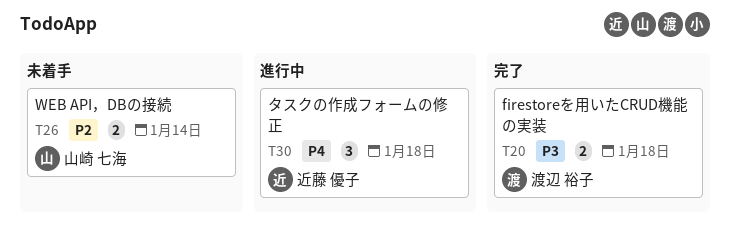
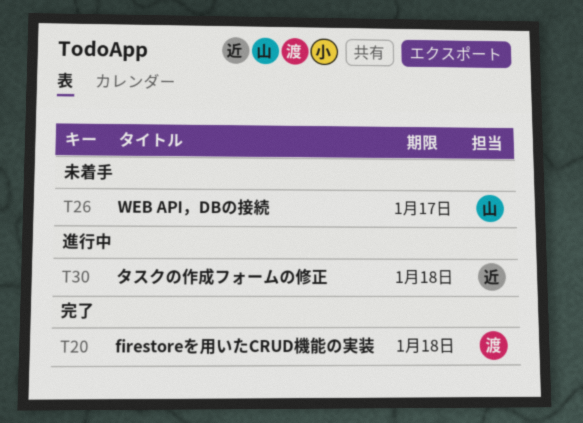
T26, due: Jan 14 -> Jan 17

